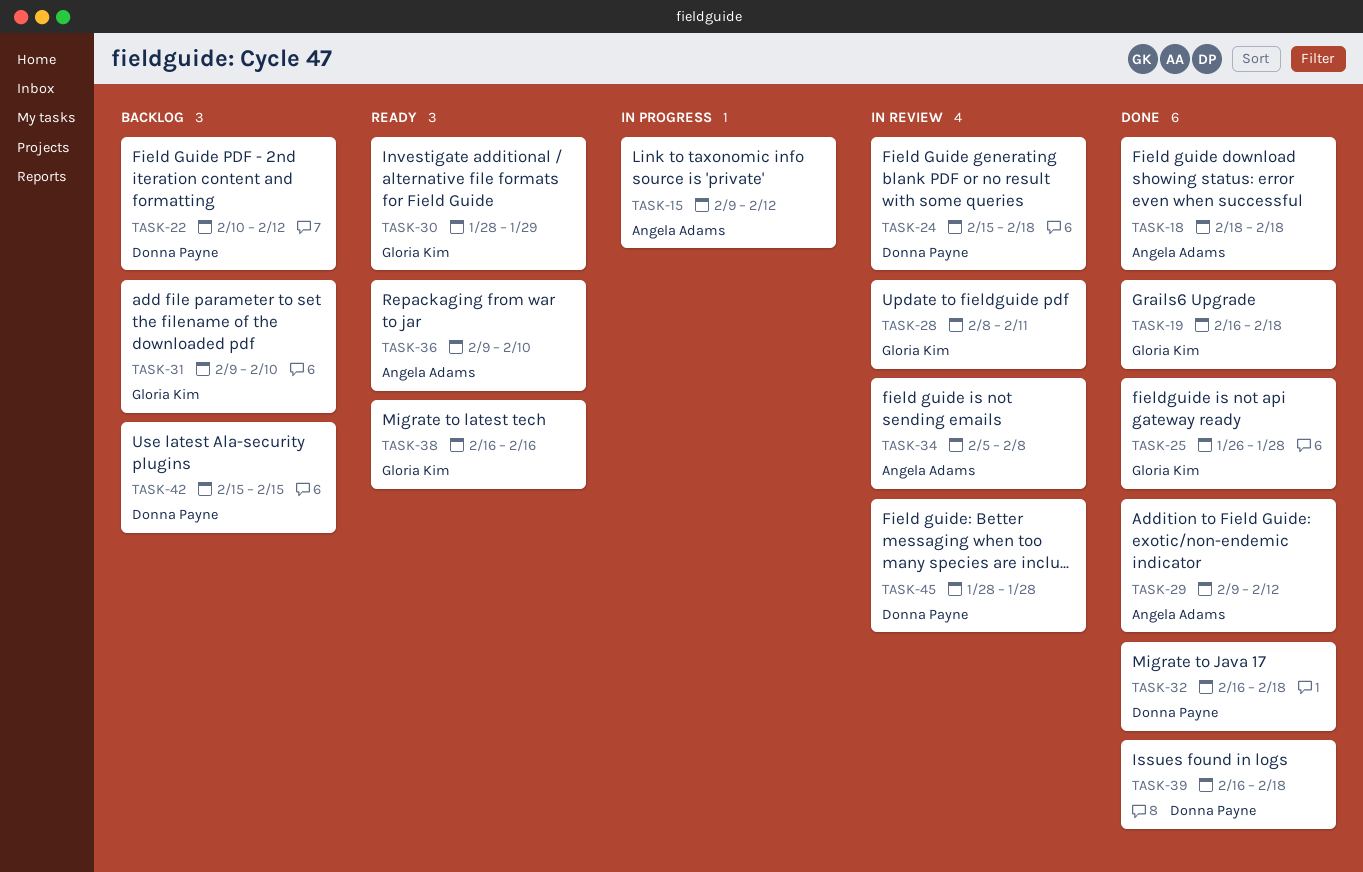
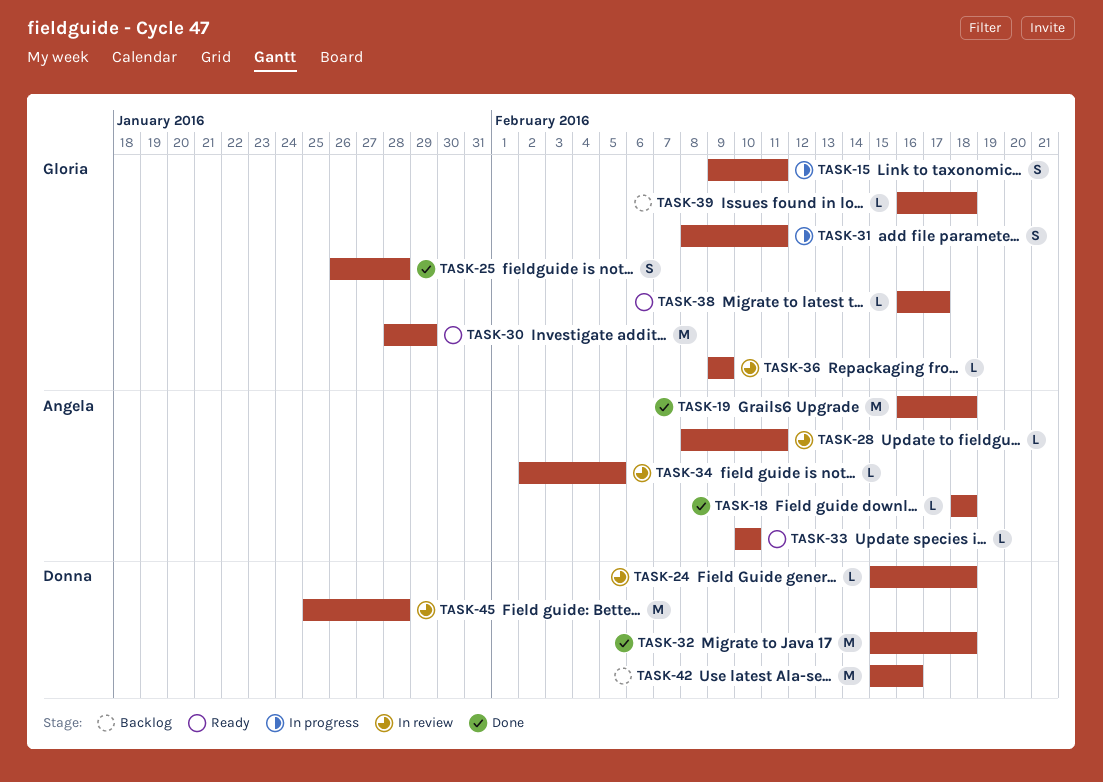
TASK-15, owner: Angela Adams -> Gloria Kim
TASK-15, due: Feb 12 -> Feb 11
TASK-19, owner: Gloria Kim -> Angela Adams
TASK-22: present -> none
TASK-28, owner: Gloria Kim -> Angela Adams
TASK-29: present -> none
TASK-31, status: Backlog -> In progress
TASK-31, start: Feb 9 -> Feb 8
TASK-31, due: Feb 10 -> Feb 11
TASK-32, start: Feb 16 -> Feb 15
TASK-33: none -> present
TASK-34, start: Feb 5 -> Feb 2
TASK-34, due: Feb 8 -> Feb 5
TASK-36, status: Ready -> In review
TASK-36, owner: Angela Adams -> Gloria Kim
TASK-36, due: Feb 10 -> Feb 9
TASK-38, due: Feb 16 -> Feb 17
TASK-39, status: Done -> Backlog
TASK-39, owner: Donna Payne -> Gloria Kim
TASK-42, due: Feb 15 -> Feb 16
TASK-45, start: Jan 28 -> Jan 25

